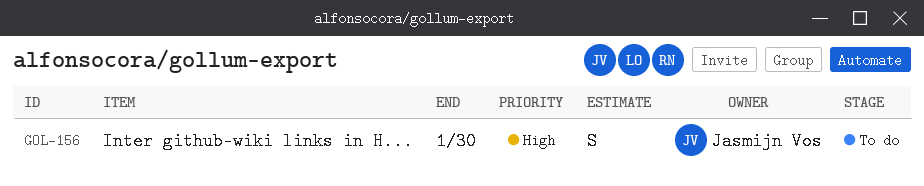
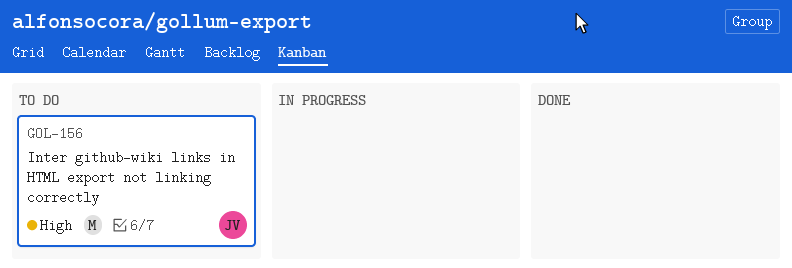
GOL-156, estimate: S -> M

